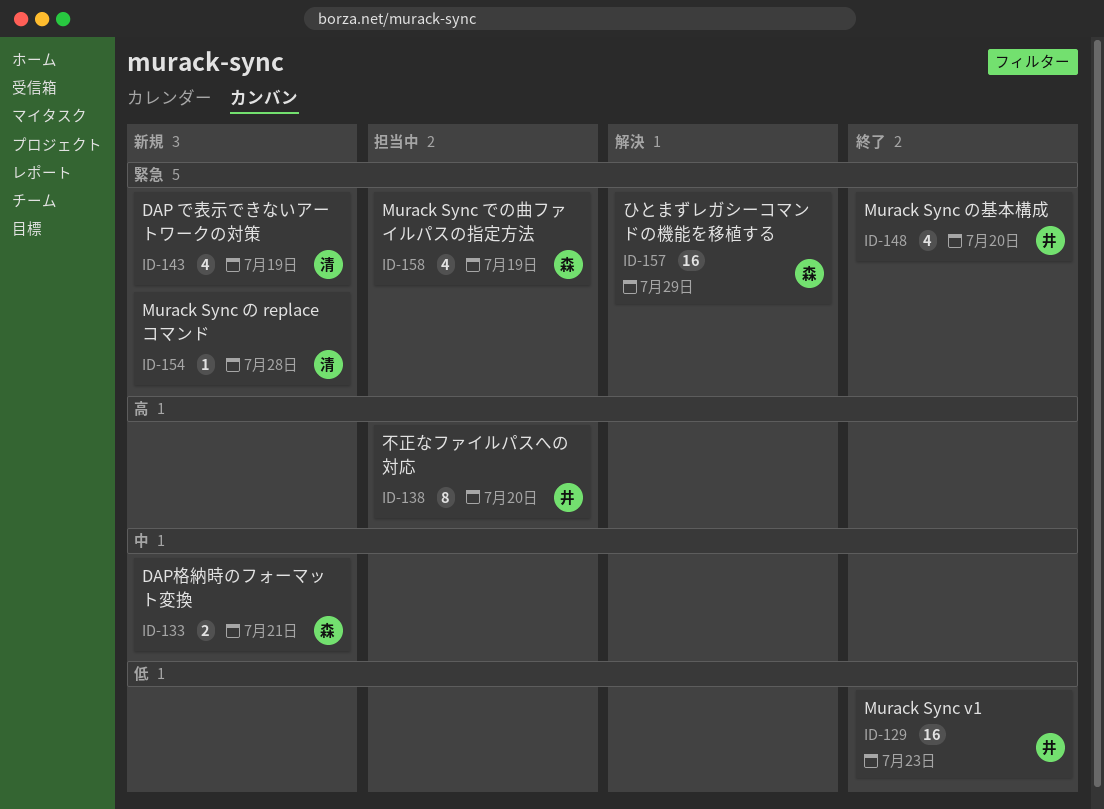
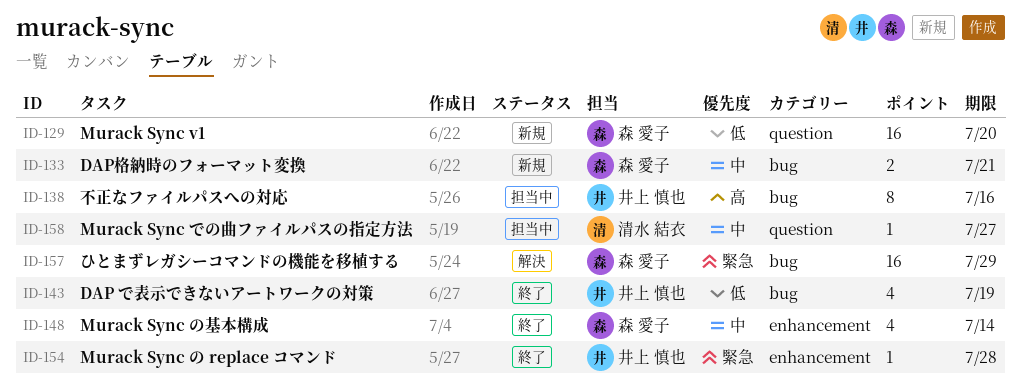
ID-129, status: 終了 -> 新規
ID-129, owner: 井上 慎也 -> 森 愛子
ID-129, due: Jul 23 -> Jul 20
ID-138, due: Jul 20 -> Jul 16
ID-143, status: 新規 -> 終了
ID-143, owner: 清水 結衣 -> 井上 慎也
ID-143, priority: 緊急 -> 低
ID-148, owner: 井上 慎也 -> 森 愛子
ID-148, priority: 緊急 -> 中
ID-148, due: Jul 20 -> Jul 14
ID-154, status: 新規 -> 終了
ID-154, owner: 清水 結衣 -> 井上 慎也
ID-158, owner: 森 愛子 -> 清水 結衣
ID-158, priority: 緊急 -> 中
ID-158, estimate: 4 -> 1
ID-158, due: Jul 19 -> Jul 27

